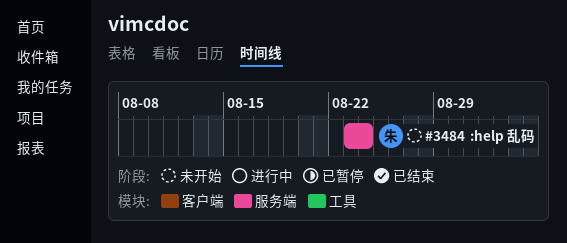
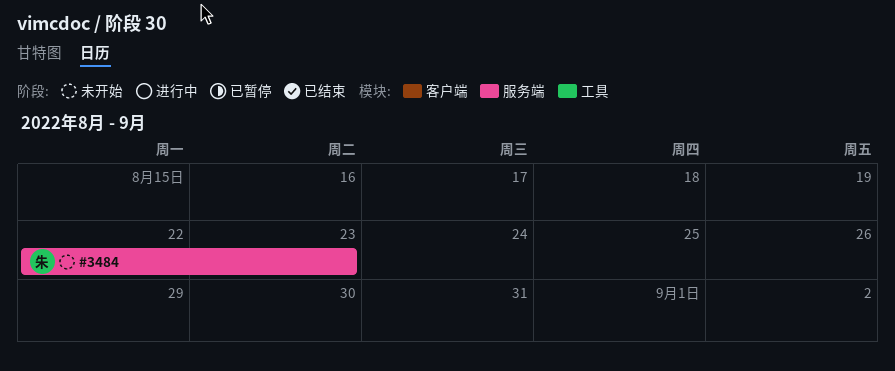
#3484, start: Aug 23 -> Aug 22
#3484, due: Aug 24 -> Aug 23

